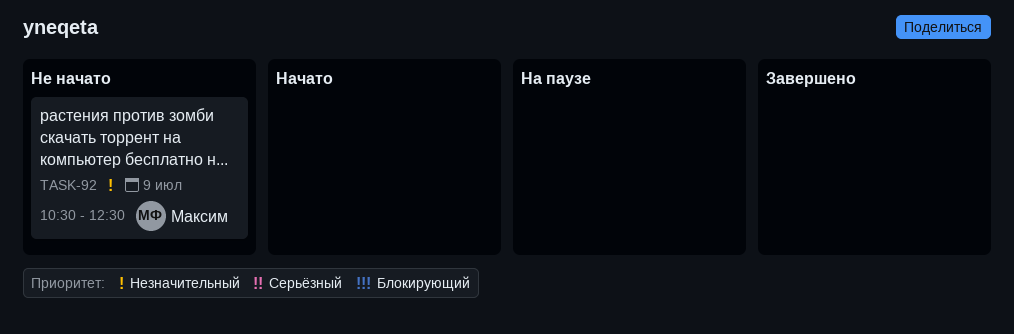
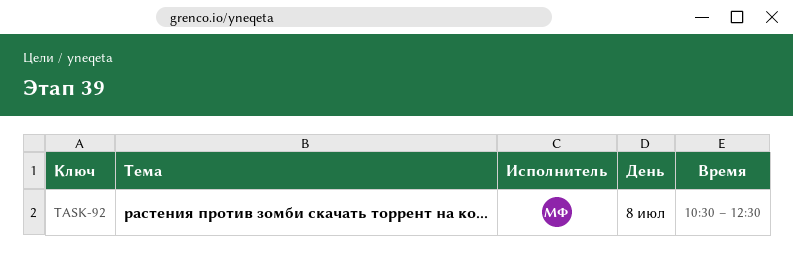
TASK-92, day: Jul 9 -> Jul 8

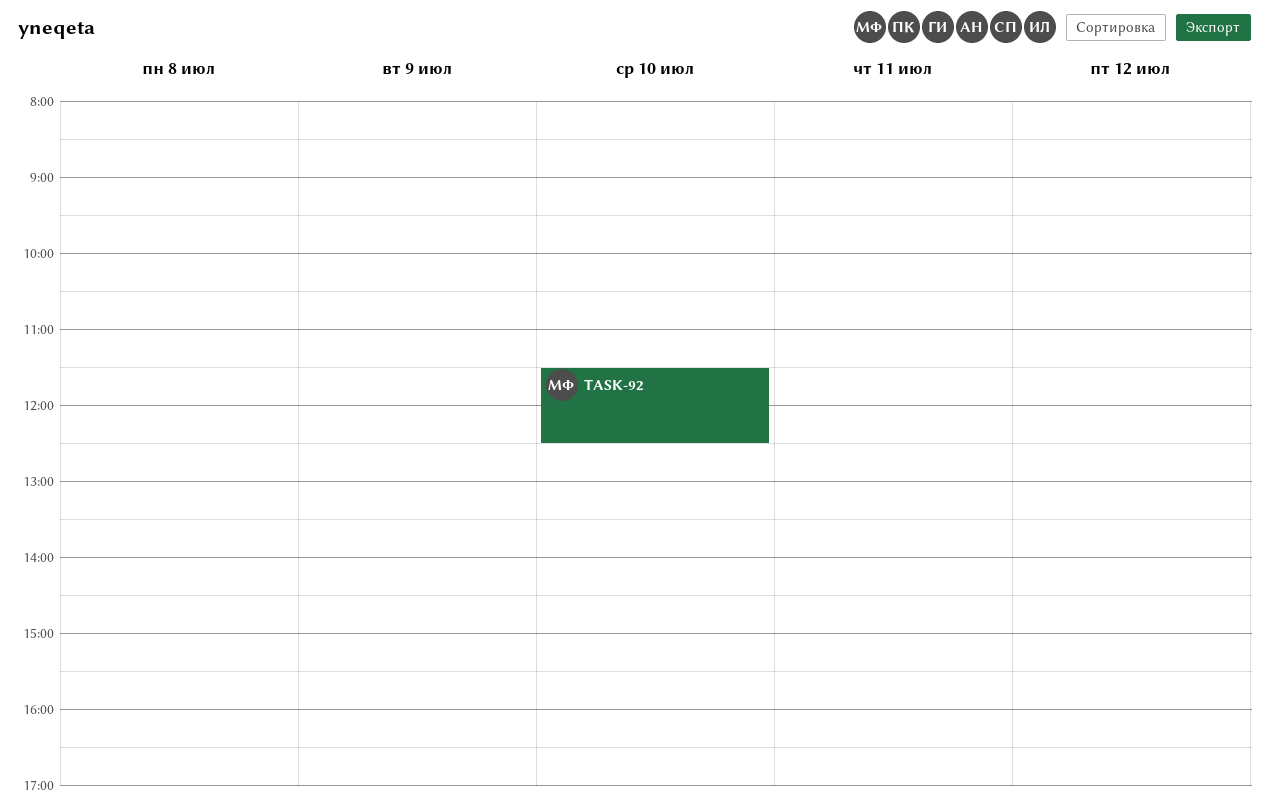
TASK-92, day: Jul 8 -> Jul 10
TASK-92, begins: 10:30 -> 11:30

